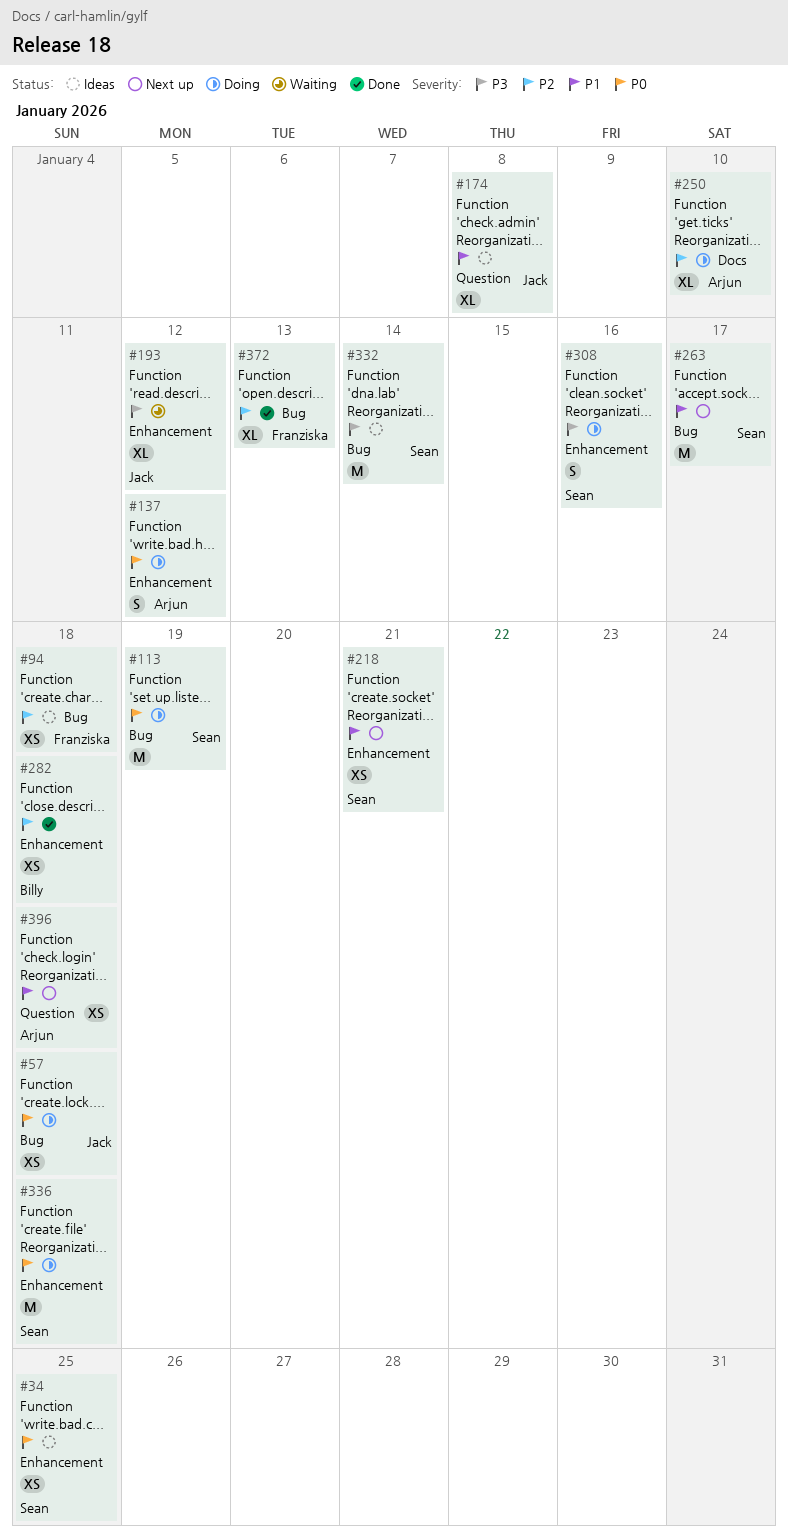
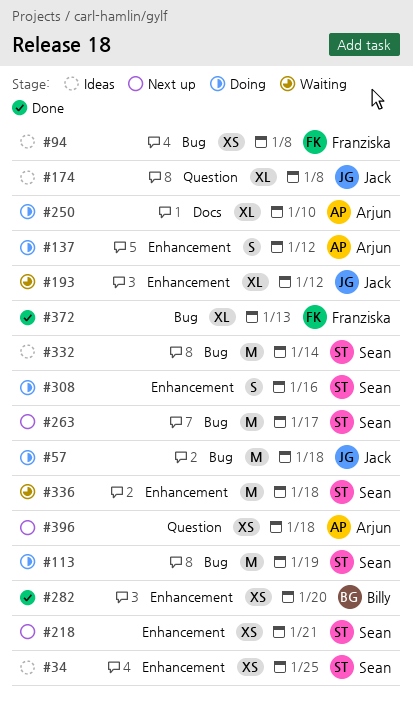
#57, estimate: XS -> M
#94, due: Jan 18 -> Jan 8
#282, due: Jan 18 -> Jan 20
#336, status: Doing -> Waiting

